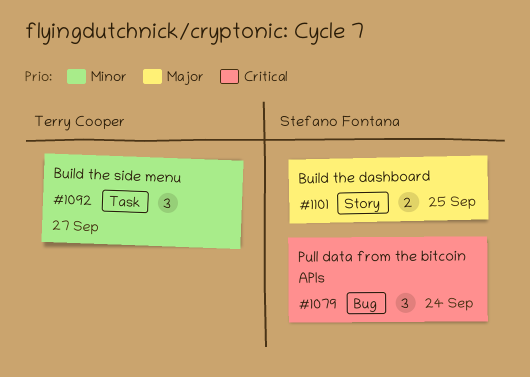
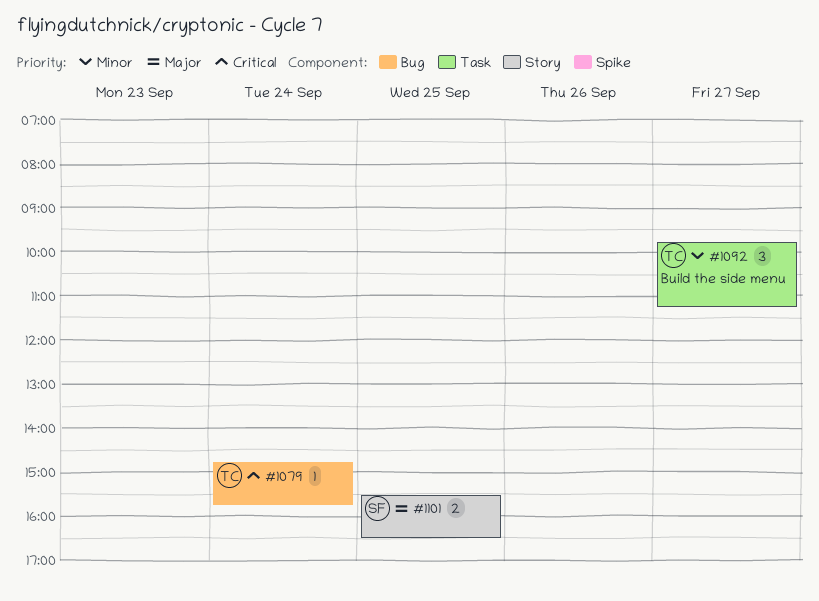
#1079, owner: Stefano Fontana -> Terry Cooper
#1079, estimate: 3 -> 1

